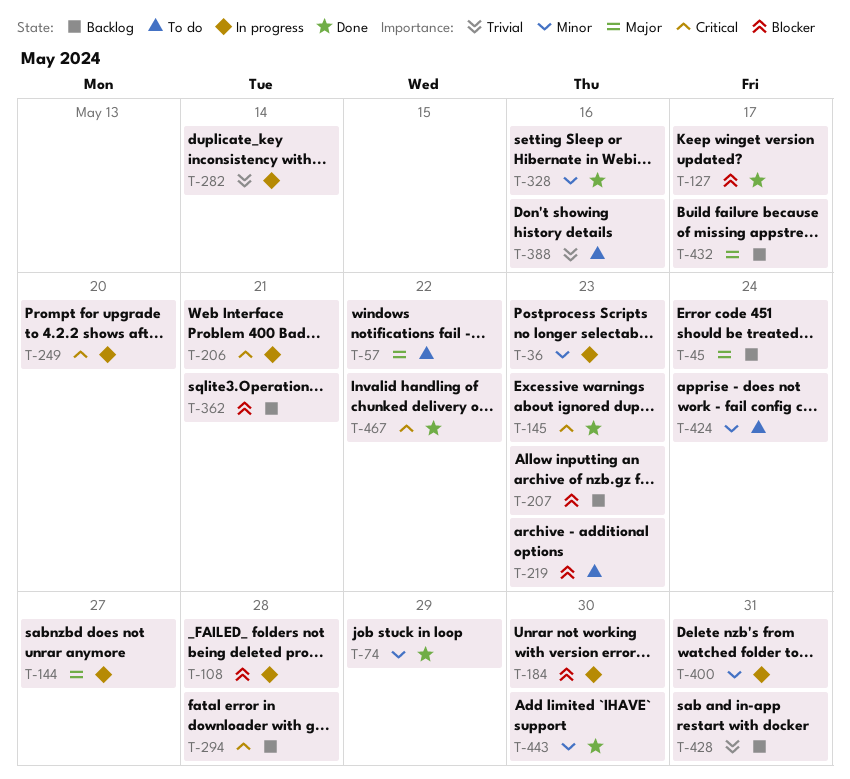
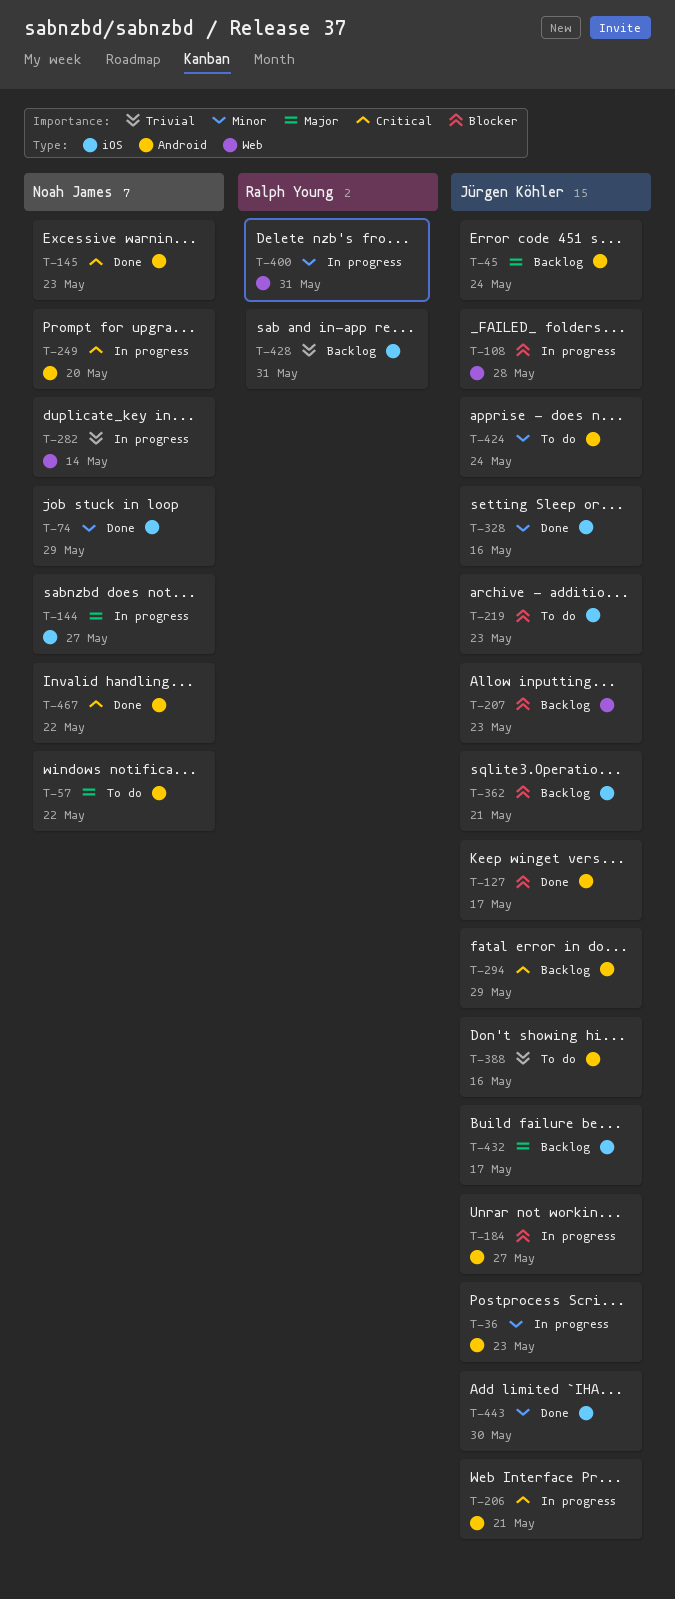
T-184, due: May 30 -> May 27
T-294, due: May 28 -> May 29

